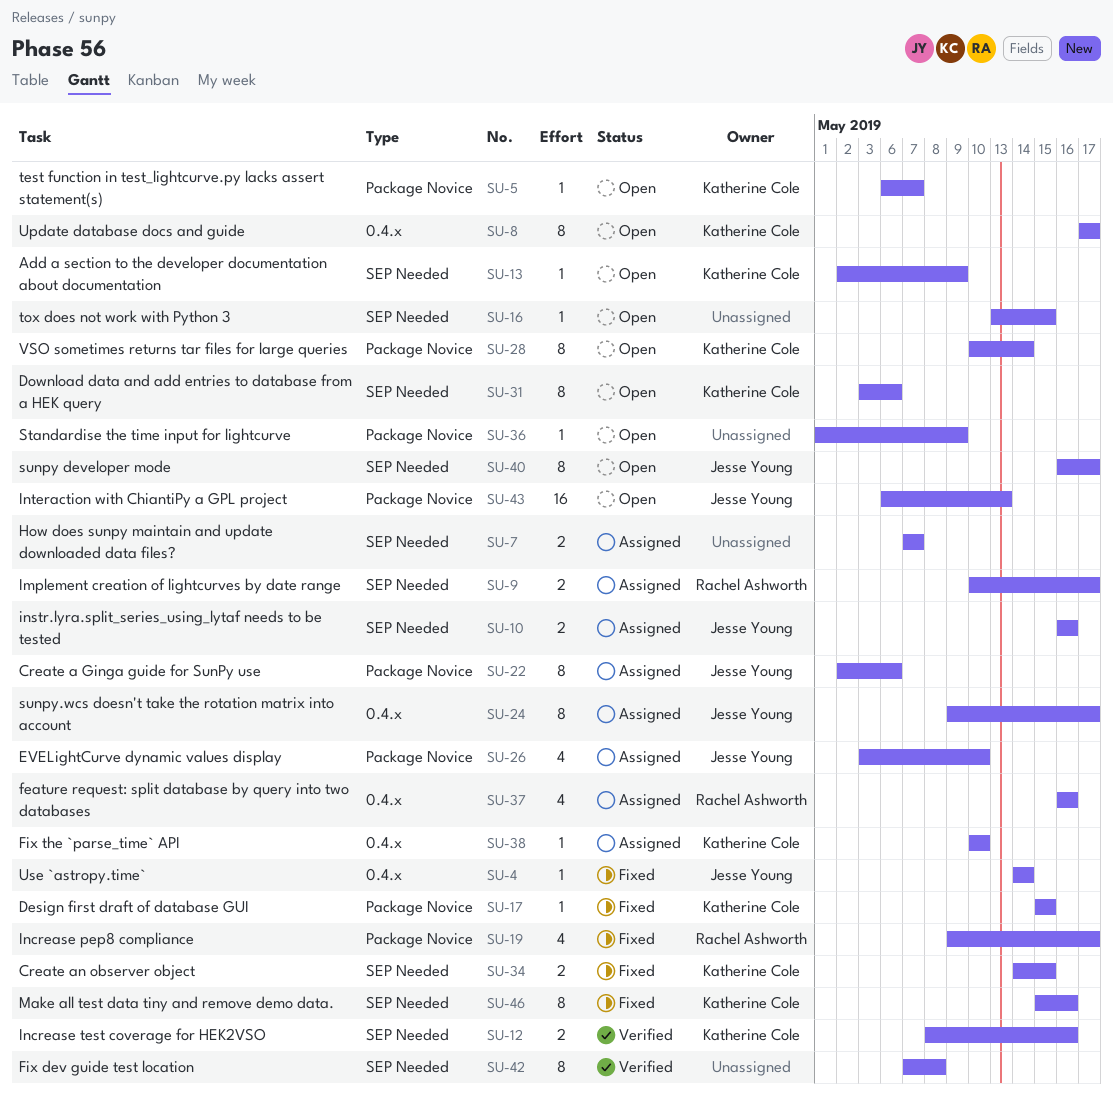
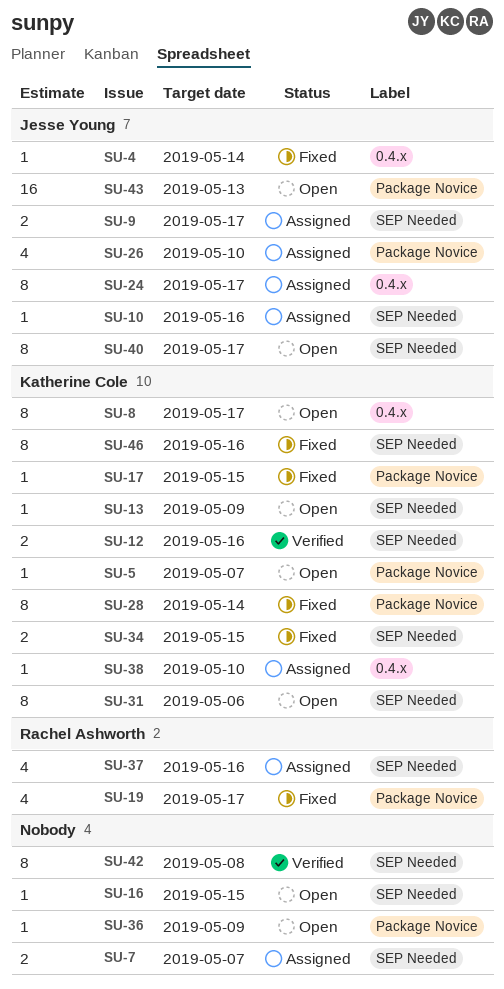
SU-9, owner: Rachel Ashworth -> Jesse Young
SU-10, estimate: 2 -> 1
SU-22: present -> none
SU-28, status: Open -> Fixed
SU-37, label: 0.4.x -> SEP Needed

